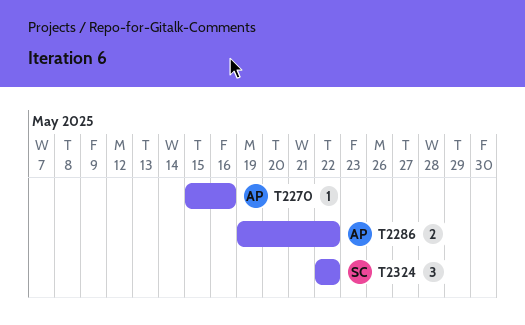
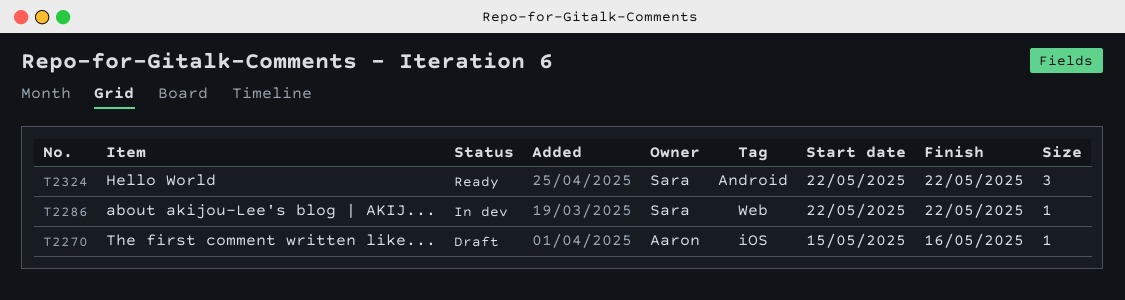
T2286, owner: Aaron -> Sara
T2286, estimate: 2 -> 1
T2286, start: May 19 -> May 22

